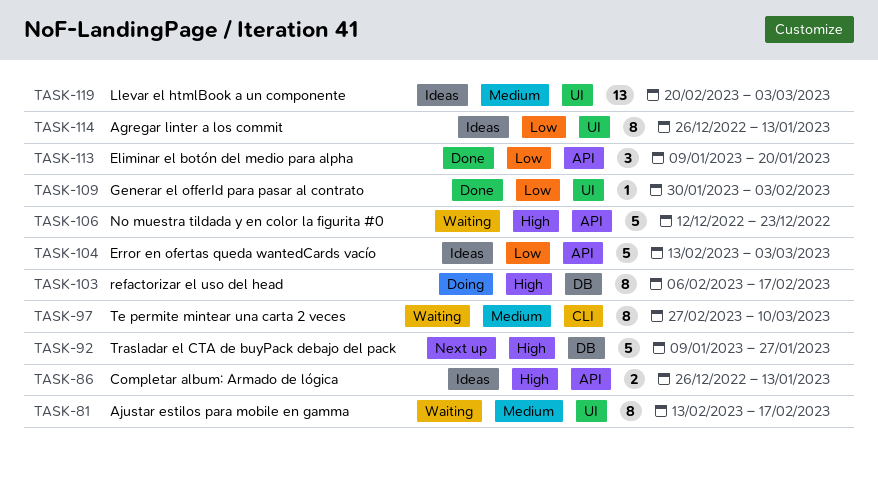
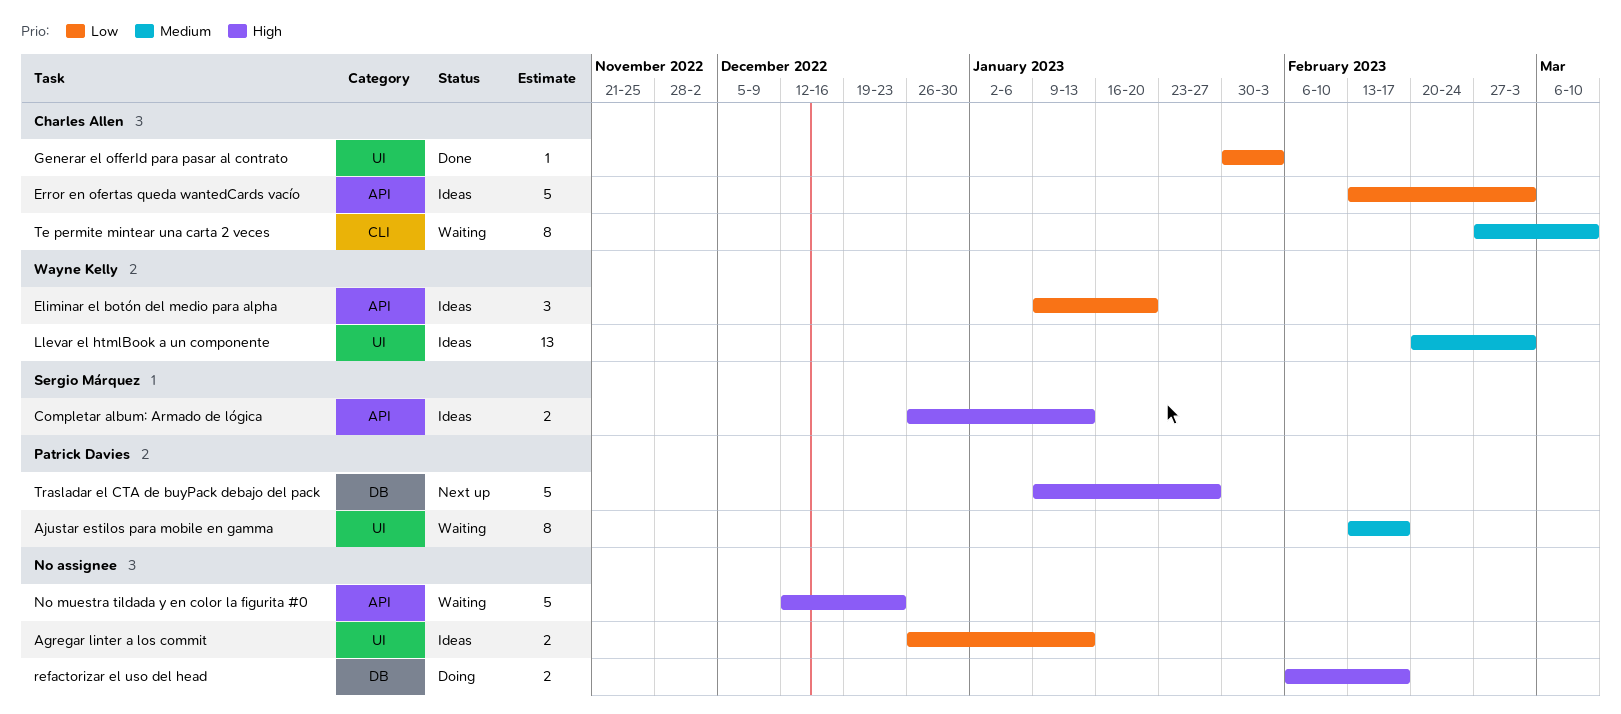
Agregar linter a los commit, estimate: 8 -> 2
Eliminar el botón del medio para alpha, status: Done -> Ideas
refactorizar el uso del head, estimate: 8 -> 2

